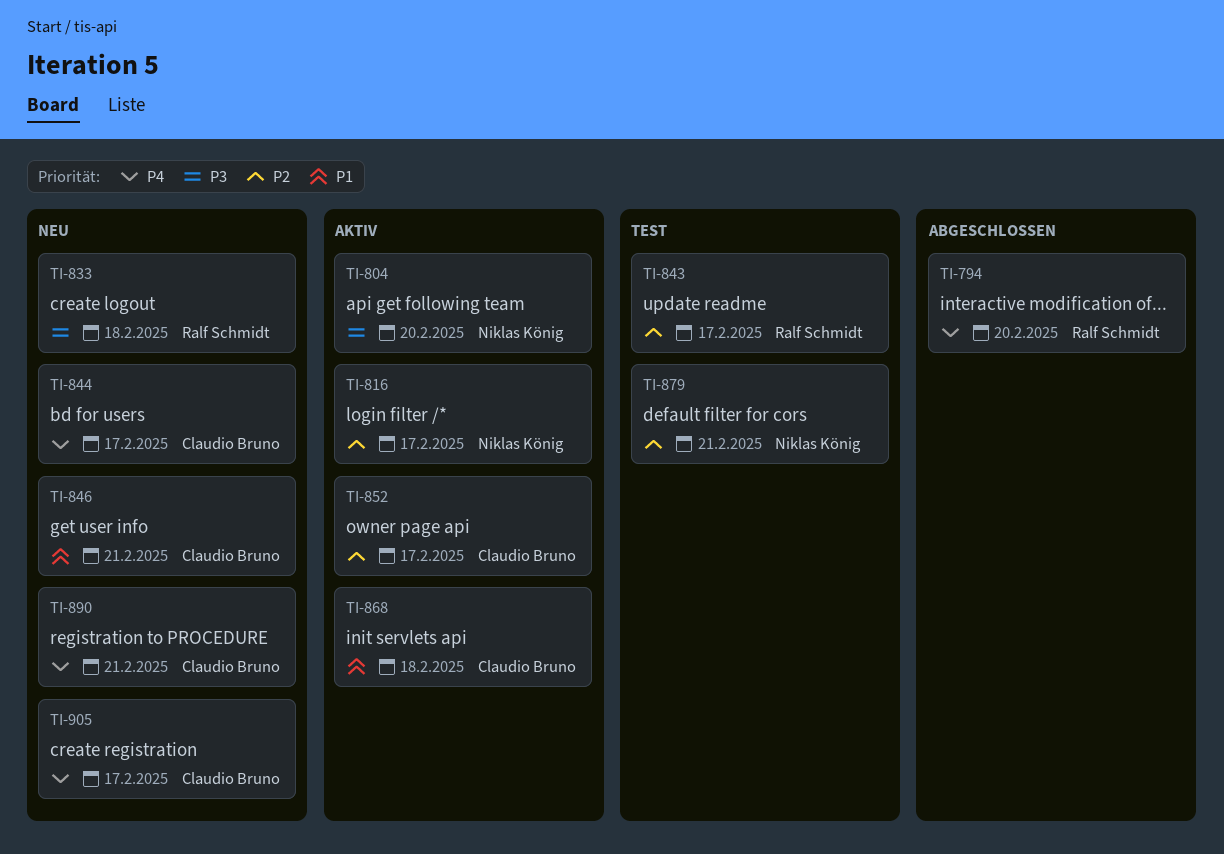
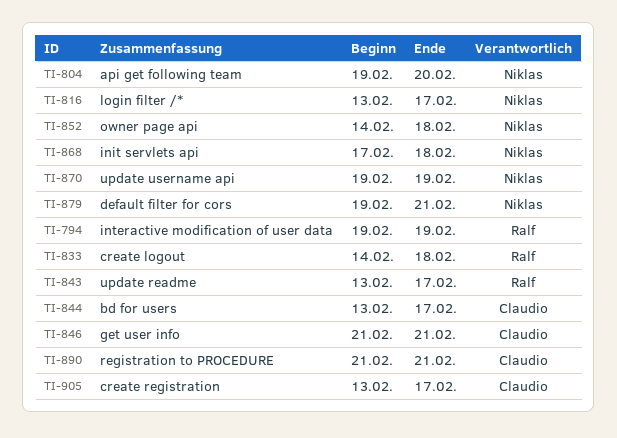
TI-794, due: Feb 20 -> Feb 19
TI-852, owner: Claudio Bruno -> Niklas König
TI-852, due: Feb 17 -> Feb 18
TI-868, owner: Claudio Bruno -> Niklas König
TI-870: none -> present

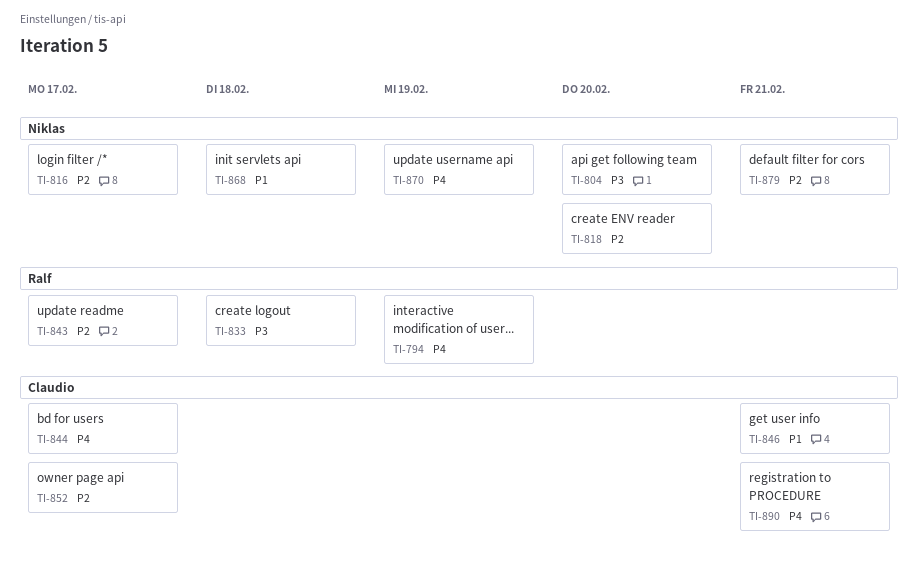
TI-818: none -> present
TI-852, owner: Niklas -> Claudio
TI-852, due: Feb 18 -> Feb 17
TI-905: present -> none

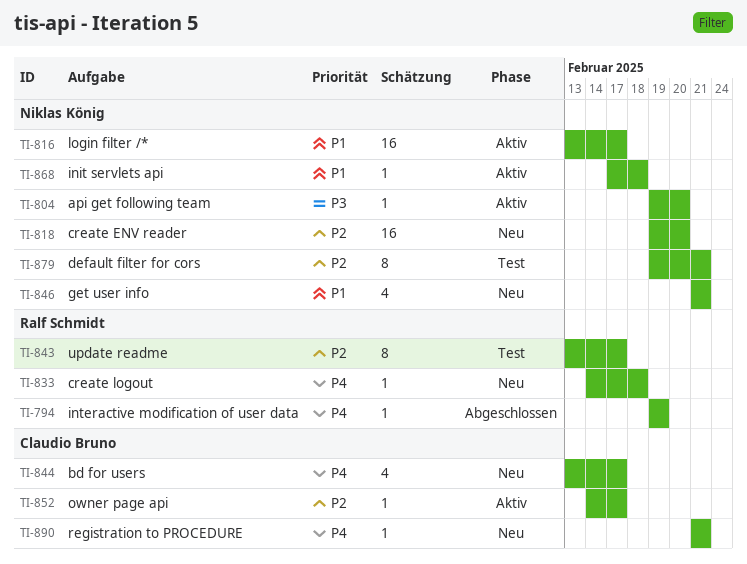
TI-816, priority: P2 -> P1
TI-833, priority: P3 -> P4
TI-846, owner: Claudio Bruno -> Niklas König
TI-870: present -> none

